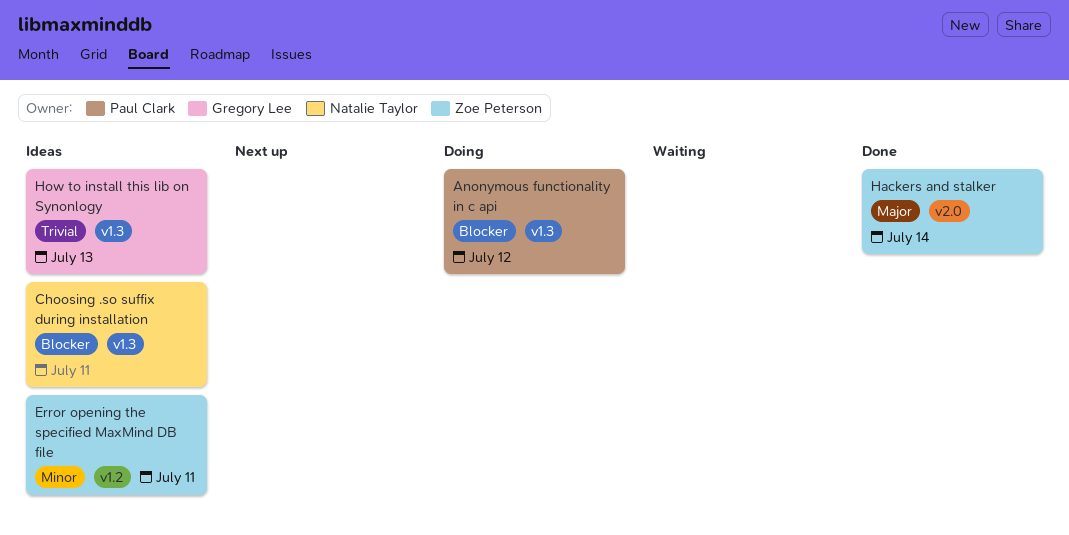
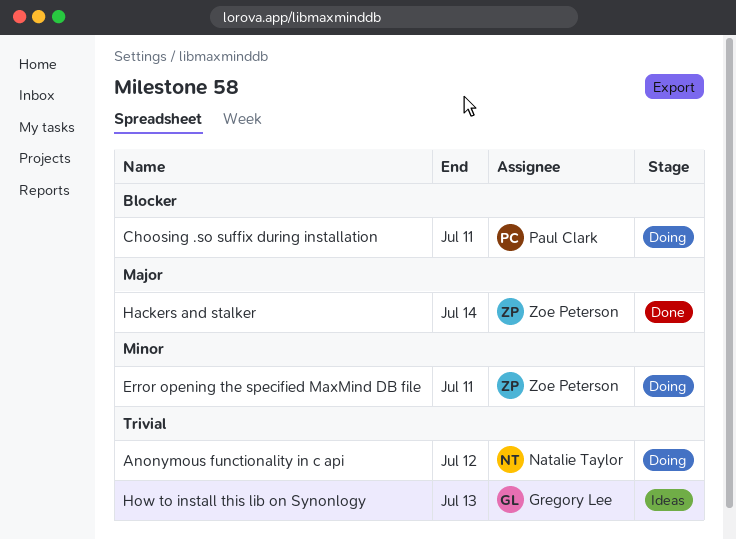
Anonymous functionality in c api, owner: Paul Clark -> Natalie Taylor
Anonymous functionality in c api, priority: Blocker -> Trivial
Choosing .so suffix during installation, status: Ideas -> Doing
Choosing .so suffix during installation, owner: Natalie Taylor -> Paul Clark
Error opening the specified MaxMind DB file, status: Ideas -> Doing

